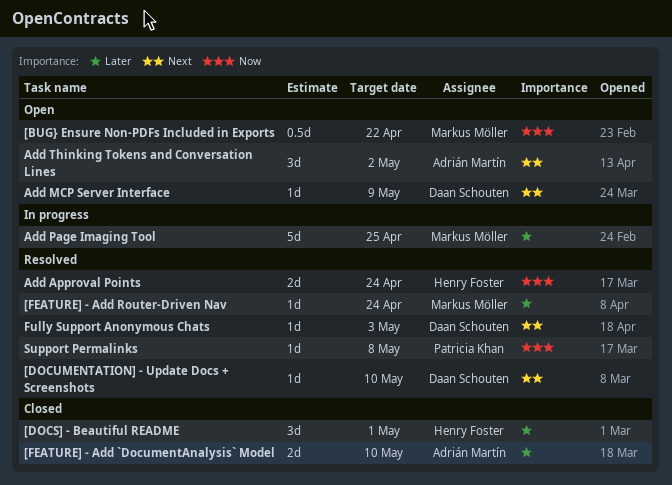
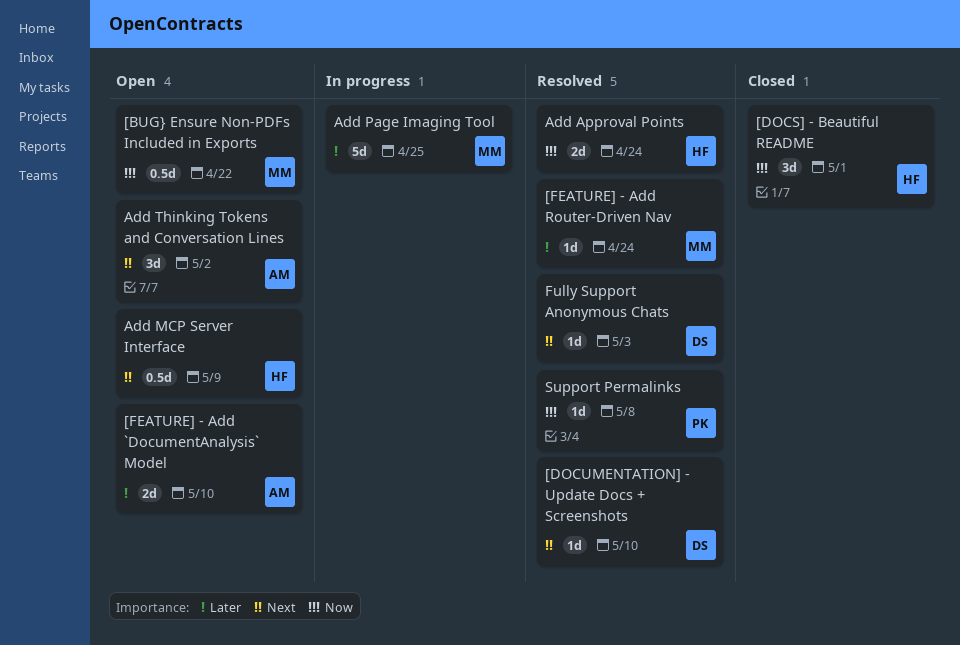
[DOCS] - Beautiful README, priority: Later -> Now
[FEATURE] - Add `DocumentAnalysis` Model, status: Closed -> Open
Add MCP Server Interface, owner: Daan Schouten -> Henry Foster
Add MCP Server Interface, estimate: 1d -> 0.5d

